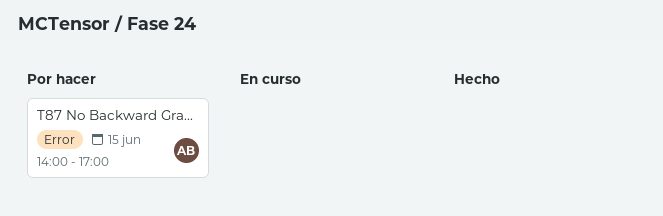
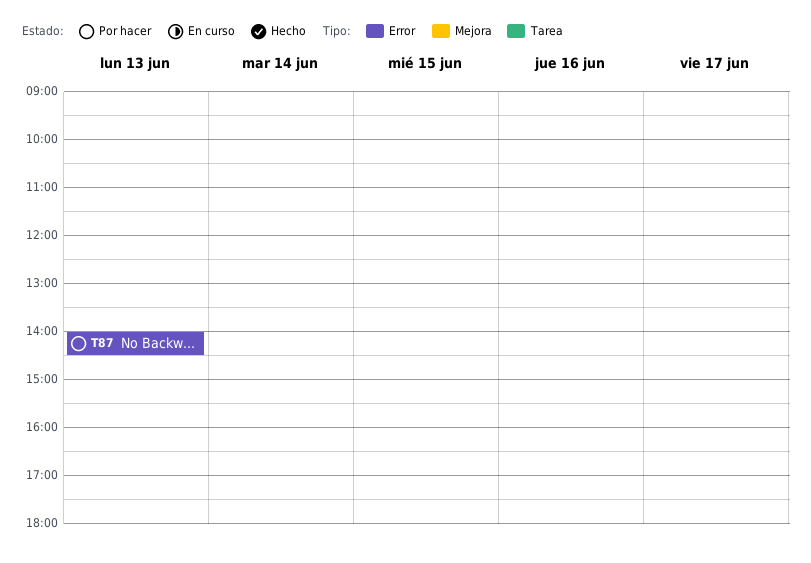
T87, day: Jun 15 -> Jun 13
T87, ends: 17:00 -> 14:30

